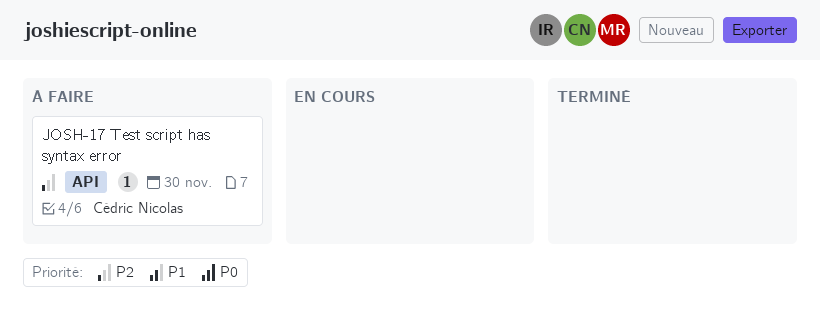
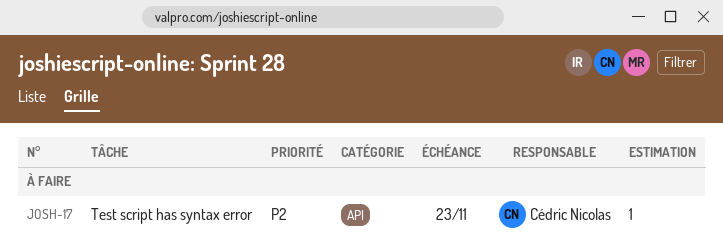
JOSH-17, due: Nov 30 -> Nov 23

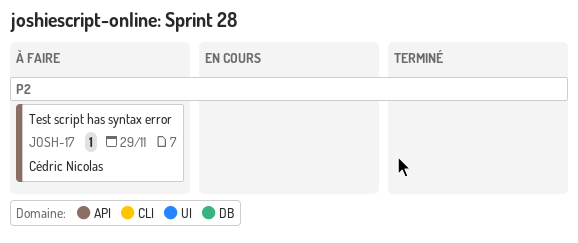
JOSH-17, due: Nov 23 -> Nov 29

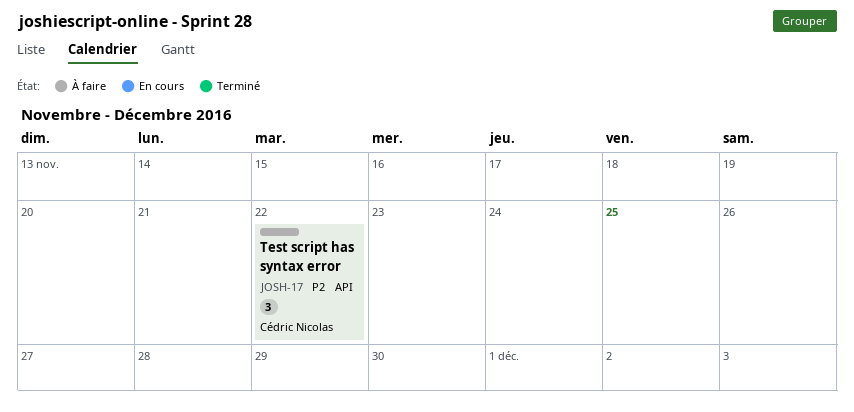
JOSH-17, estimate: 1 -> 3
JOSH-17, due: Nov 29 -> Nov 22

